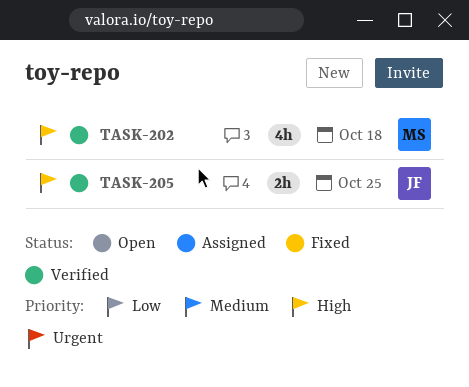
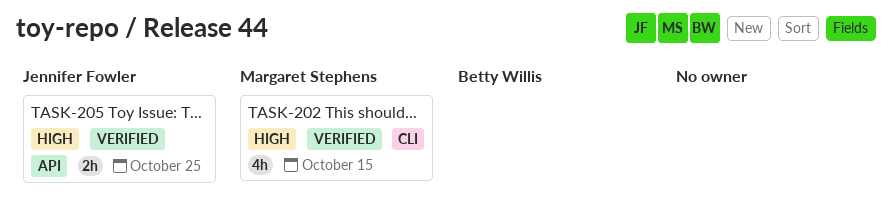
TASK-202, due: Oct 18 -> Oct 15

